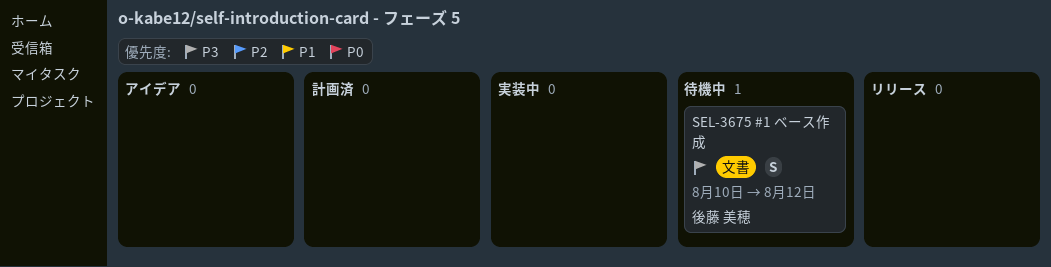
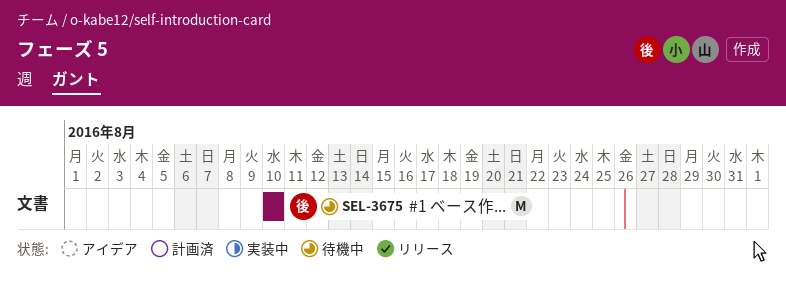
SEL-3675, estimate: S -> M
SEL-3675, due: Aug 12 -> Aug 10

